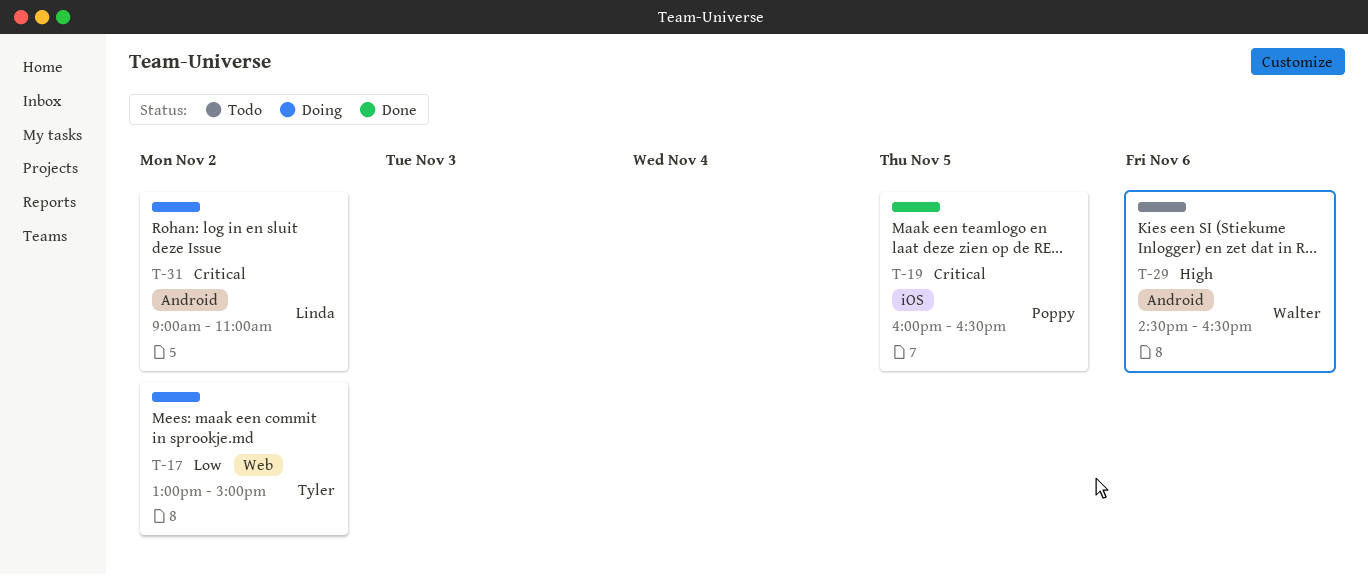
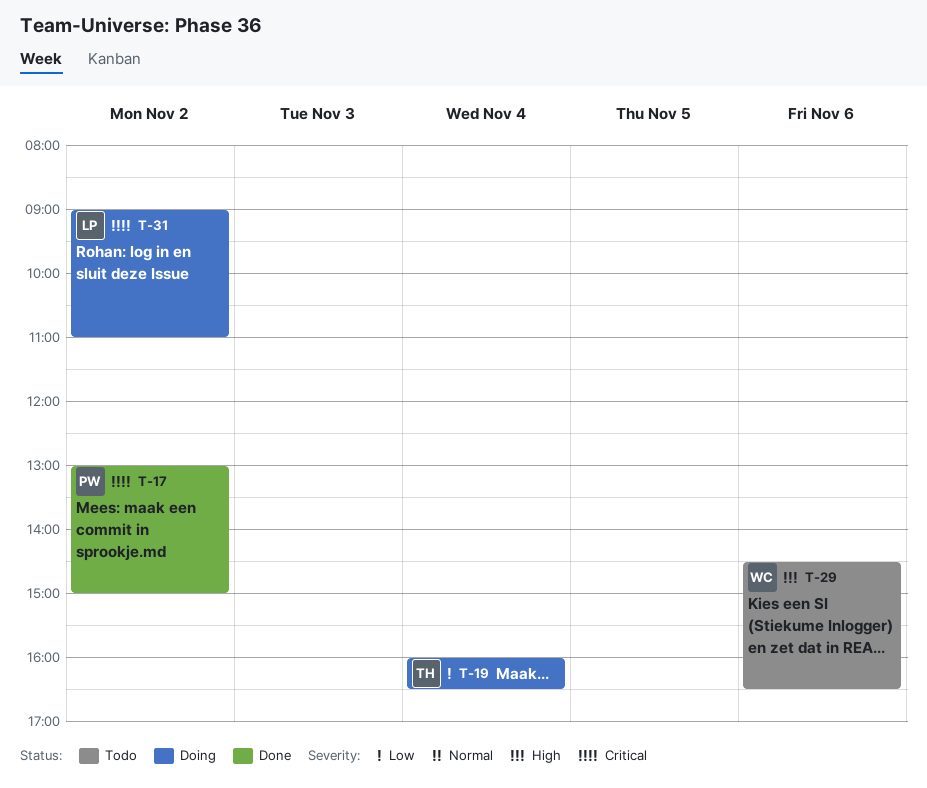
T-17, status: Doing -> Done
T-17, owner: Tyler -> Poppy
T-17, priority: Low -> Critical
T-19, status: Done -> Doing
T-19, owner: Poppy -> Tyler
T-19, priority: Critical -> Low
T-19, day: Nov 5 -> Nov 4

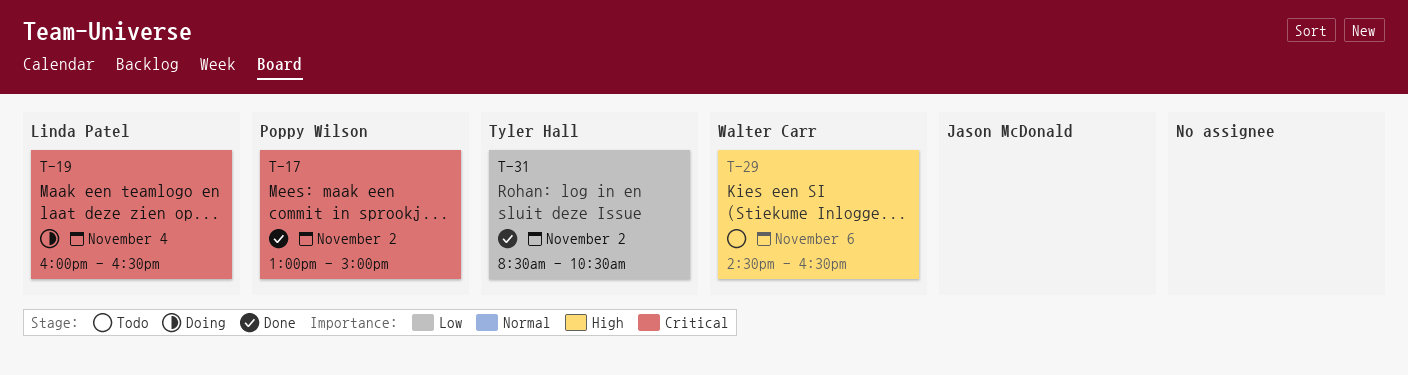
T-19, owner: Tyler Hall -> Linda Patel
T-19, priority: Low -> Critical
T-31, status: Doing -> Done
T-31, owner: Linda Patel -> Tyler Hall
T-31, priority: Critical -> Low
T-31, begins: 09:00 -> 08:30
T-31, ends: 11:00 -> 10:30

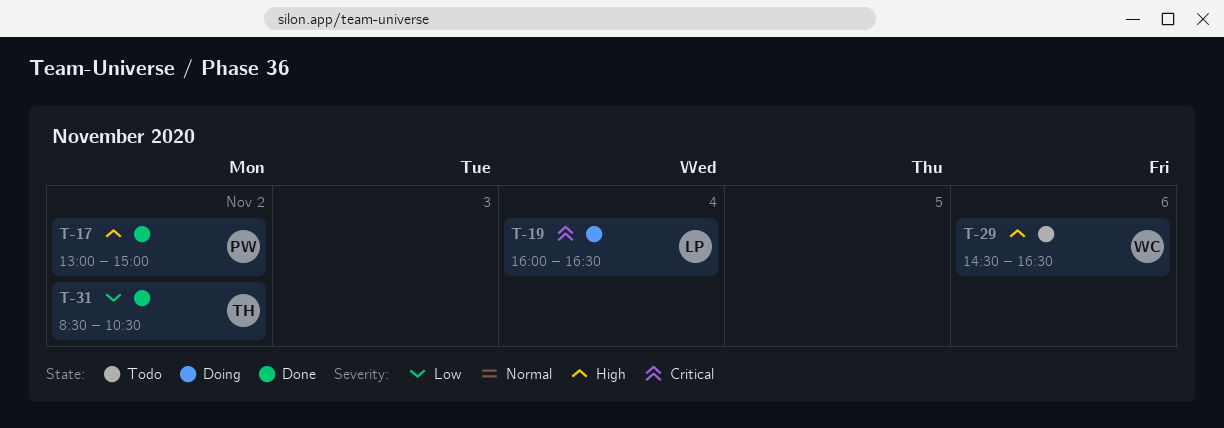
T-17, priority: Critical -> High

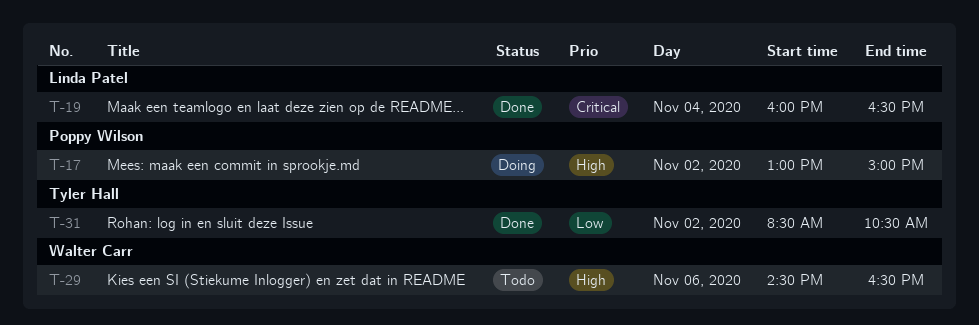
T-17, status: Done -> Doing
T-19, status: Doing -> Done

